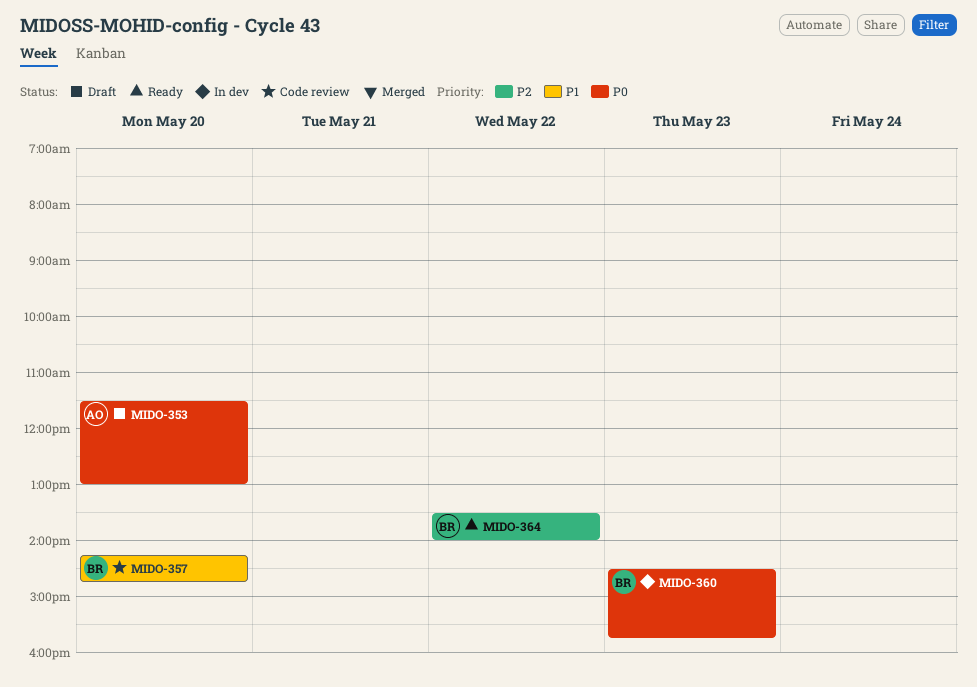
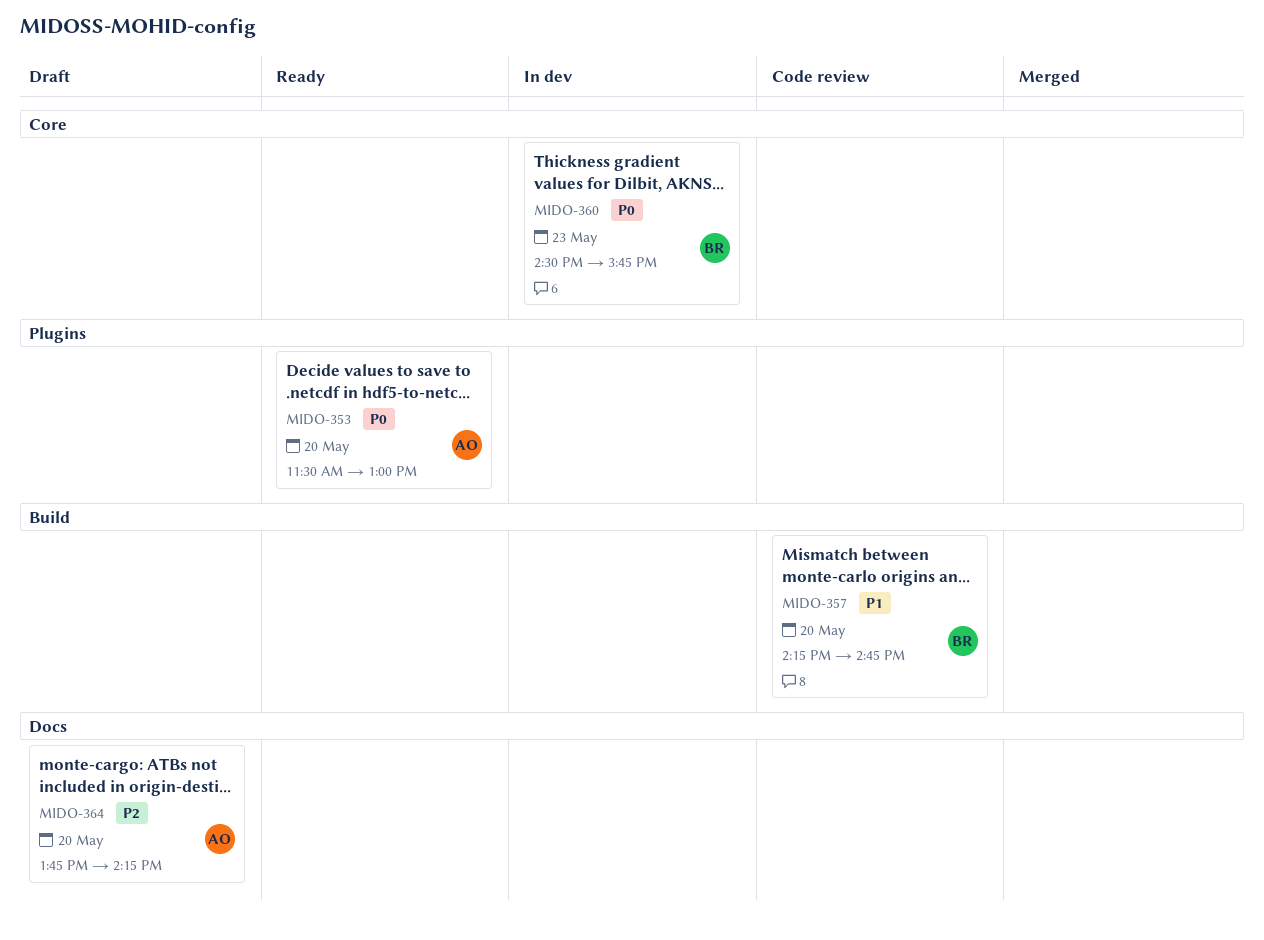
MIDO-353, status: Draft -> Ready
MIDO-364, status: Ready -> Draft
MIDO-364, owner: BR -> AO
MIDO-364, day: May 22 -> May 20
MIDO-364, begins: 13:30 -> 13:45
MIDO-364, ends: 14:00 -> 14:15

